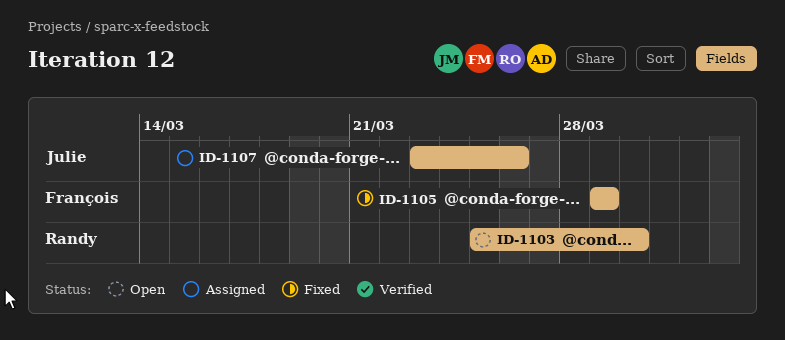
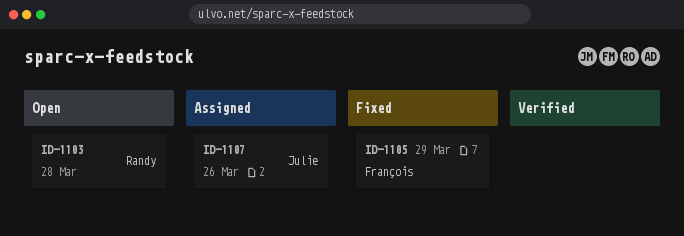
ID-1103, due: Mar 30 -> Mar 28

